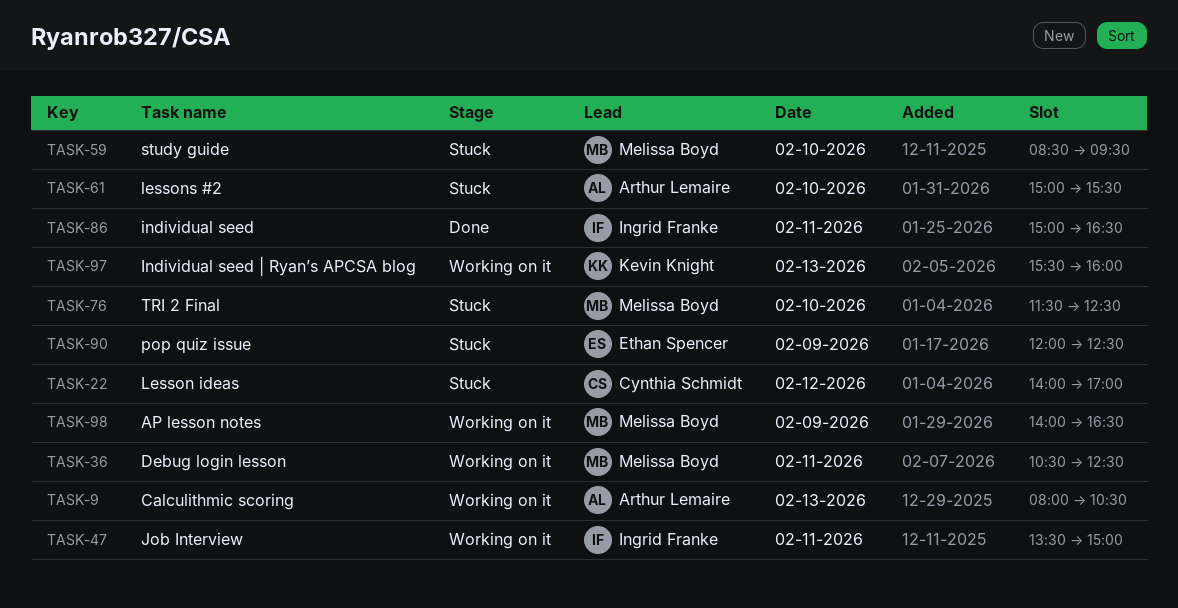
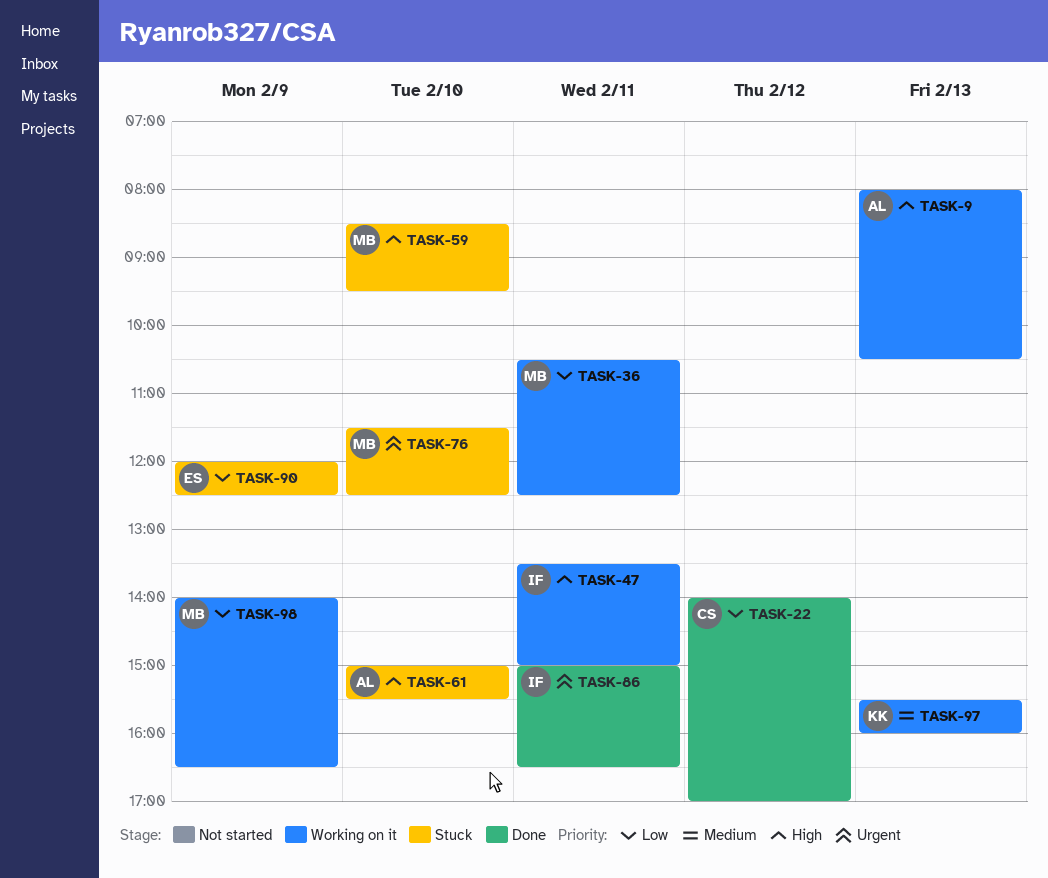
TASK-22, status: Stuck -> Done

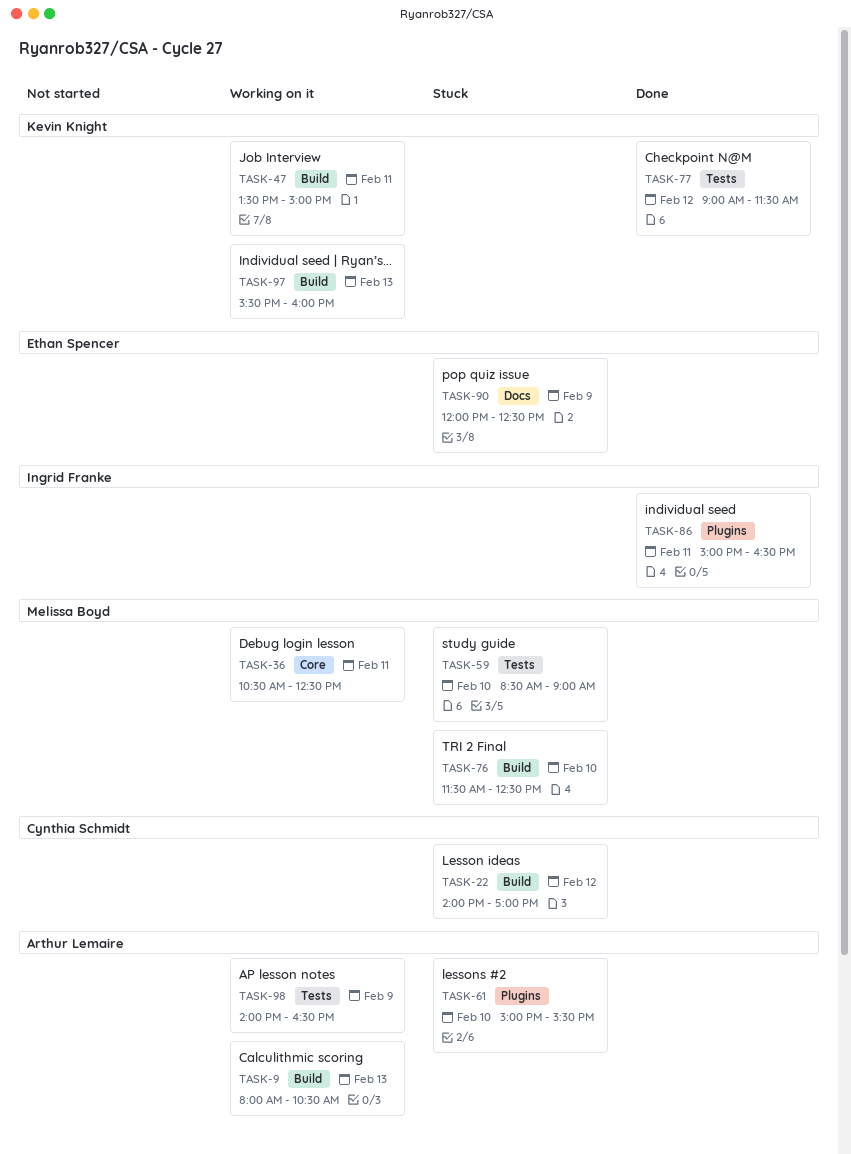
TASK-22, status: Done -> Stuck
TASK-47, owner: Ingrid Franke -> Kevin Knight
TASK-59, ends: 09:30 -> 09:00
TASK-77: none -> present
TASK-98, owner: Melissa Boyd -> Arthur Lemaire

